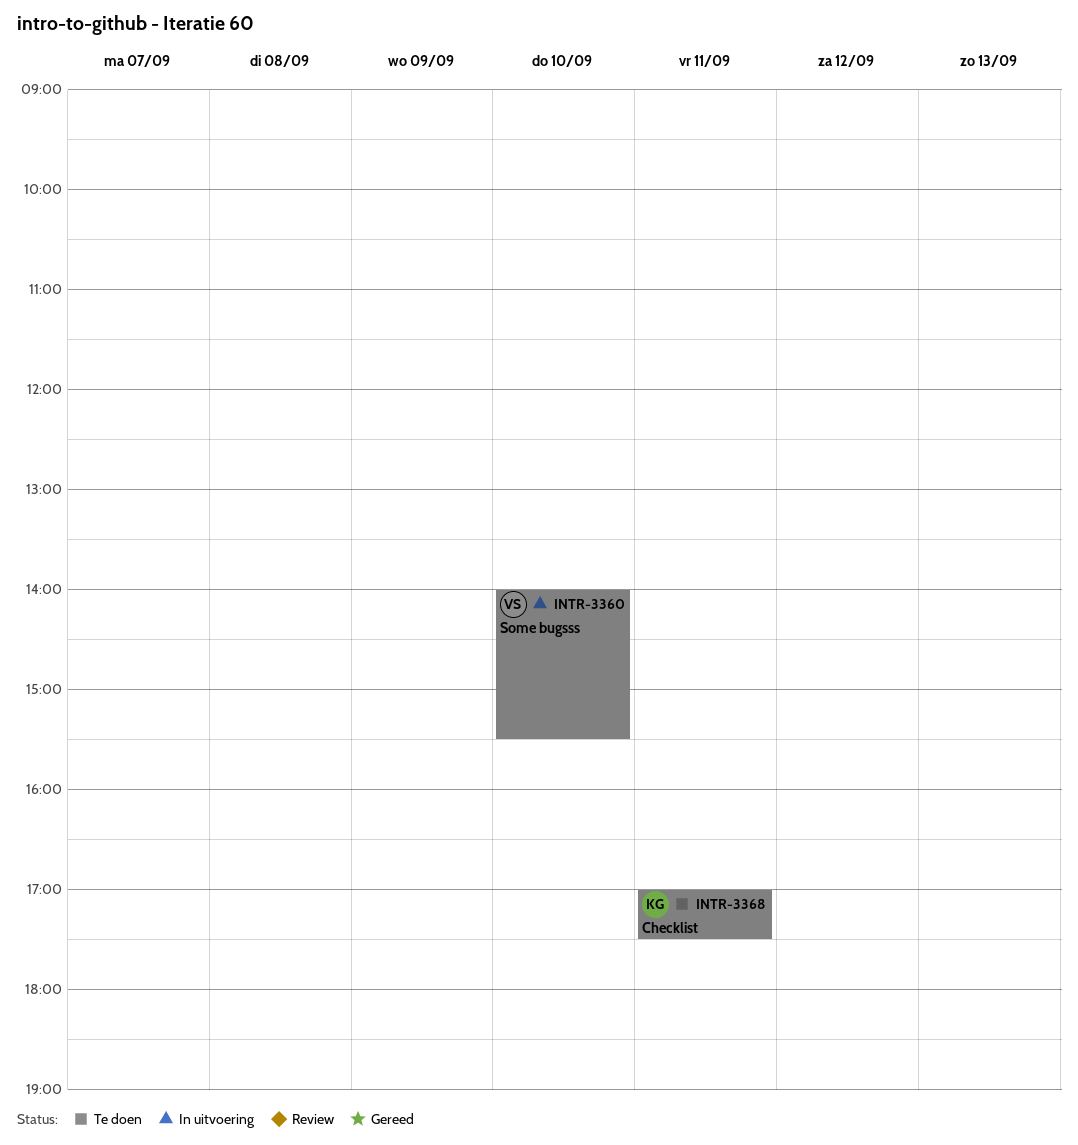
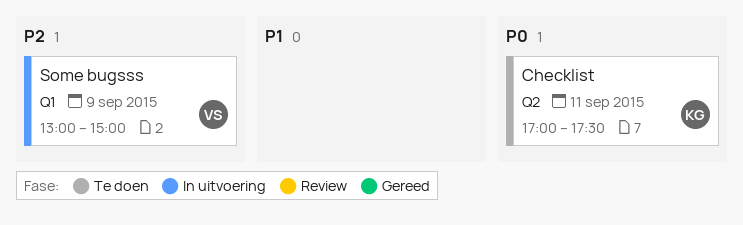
Some bugsss, day: Sep 10 -> Sep 9
Some bugsss, begins: 14:00 -> 13:00
Some bugsss, ends: 15:30 -> 15:00

